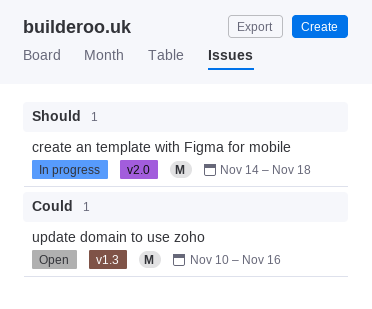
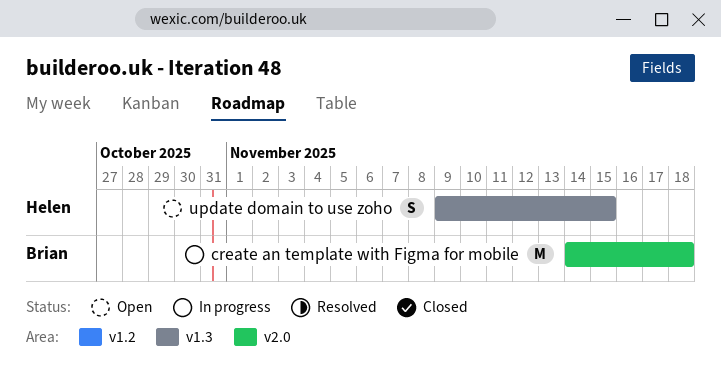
update domain to use zoho, estimate: M -> S
update domain to use zoho, start: Nov 10 -> Nov 9
update domain to use zoho, due: Nov 16 -> Nov 15

